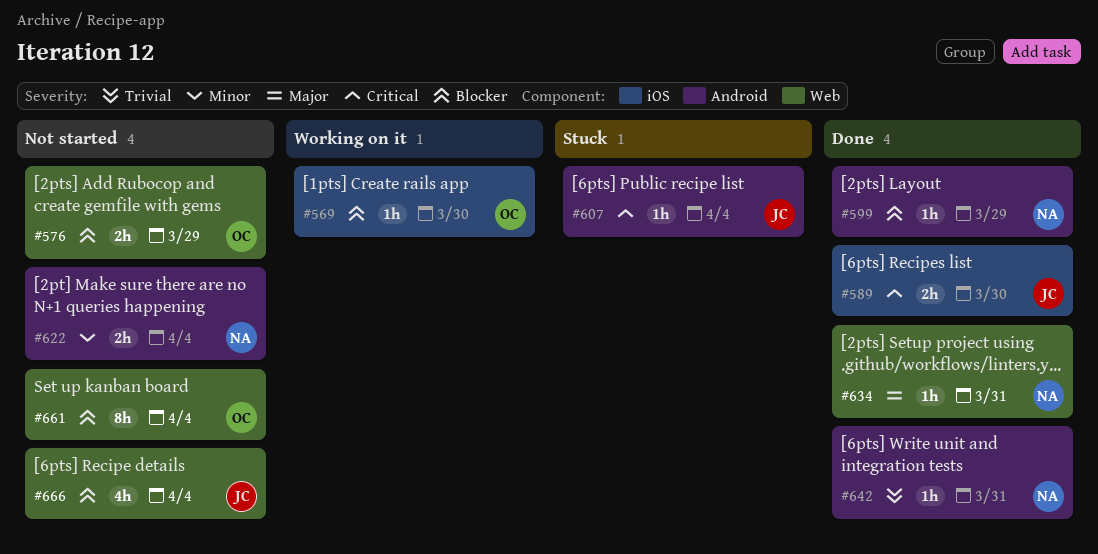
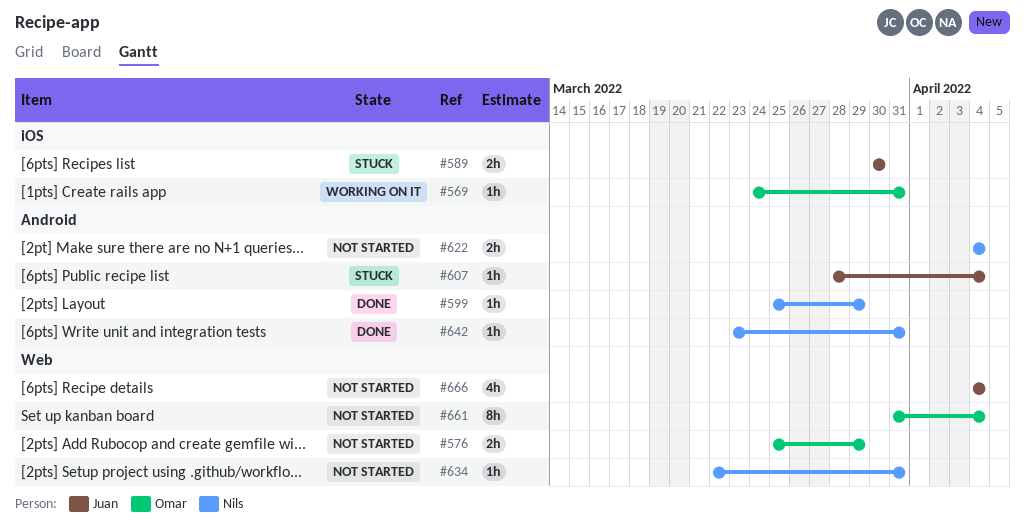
#569, due: Mar 30 -> Mar 31
#589, status: Done -> Stuck
#634, status: Done -> Not started

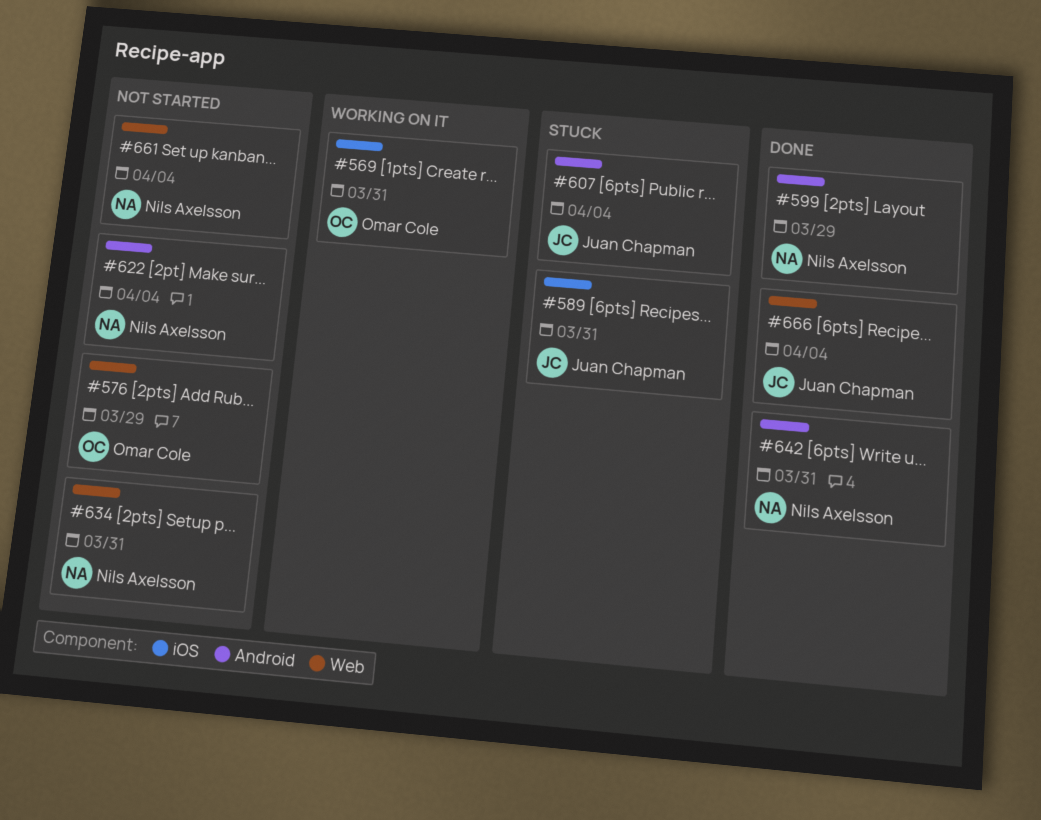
#589, due: Mar 30 -> Mar 31
#661, owner: Omar Cole -> Nils Axelsson
#666, status: Not started -> Done

